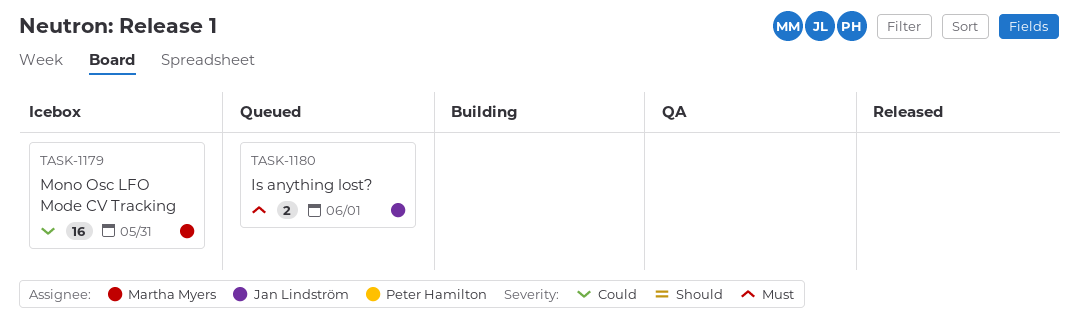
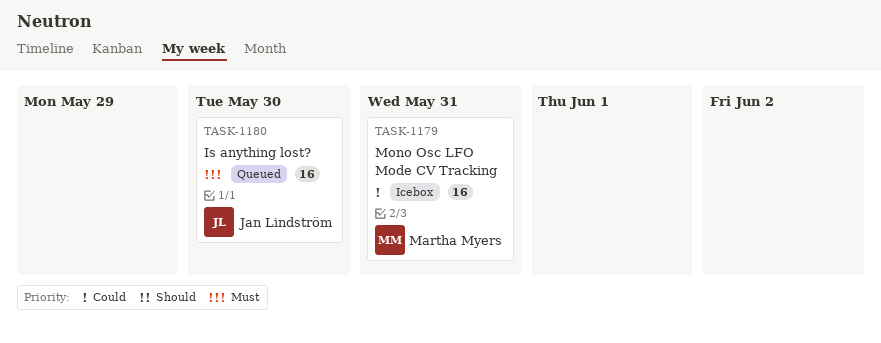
TASK-1180, estimate: 2 -> 16
TASK-1180, due: Jun 1 -> May 30

